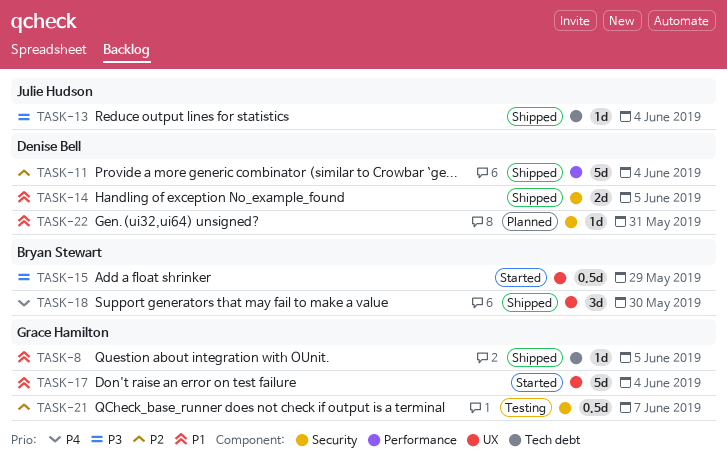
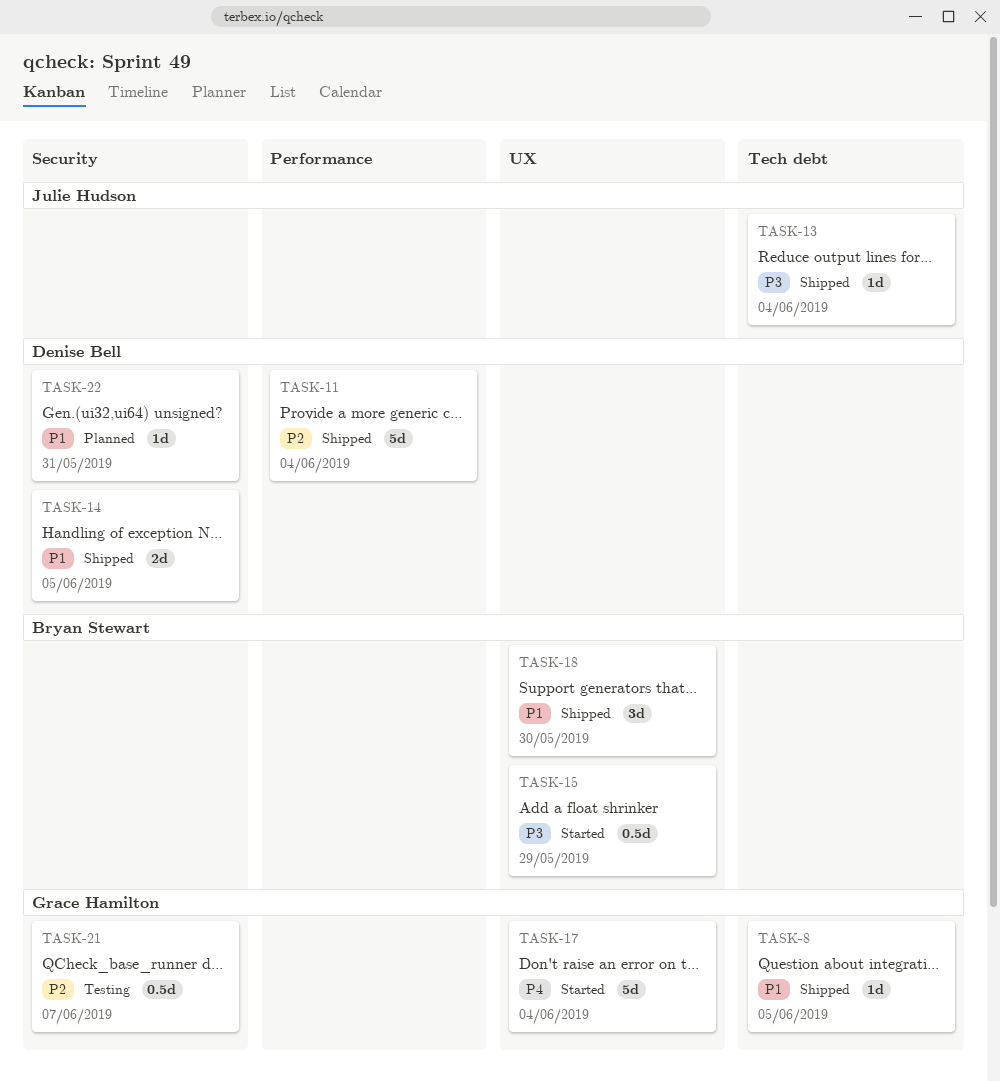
TASK-17, priority: P1 -> P4
TASK-18, priority: P4 -> P1

